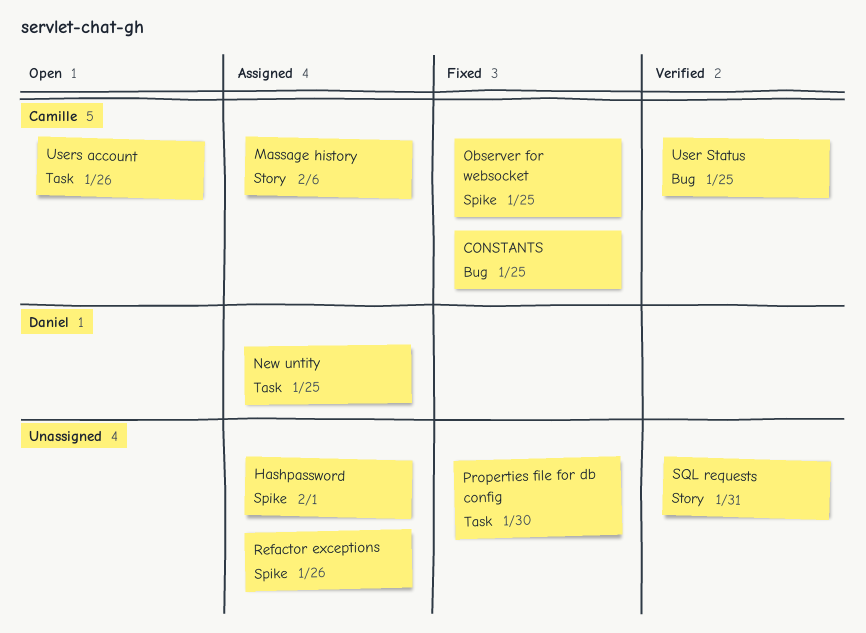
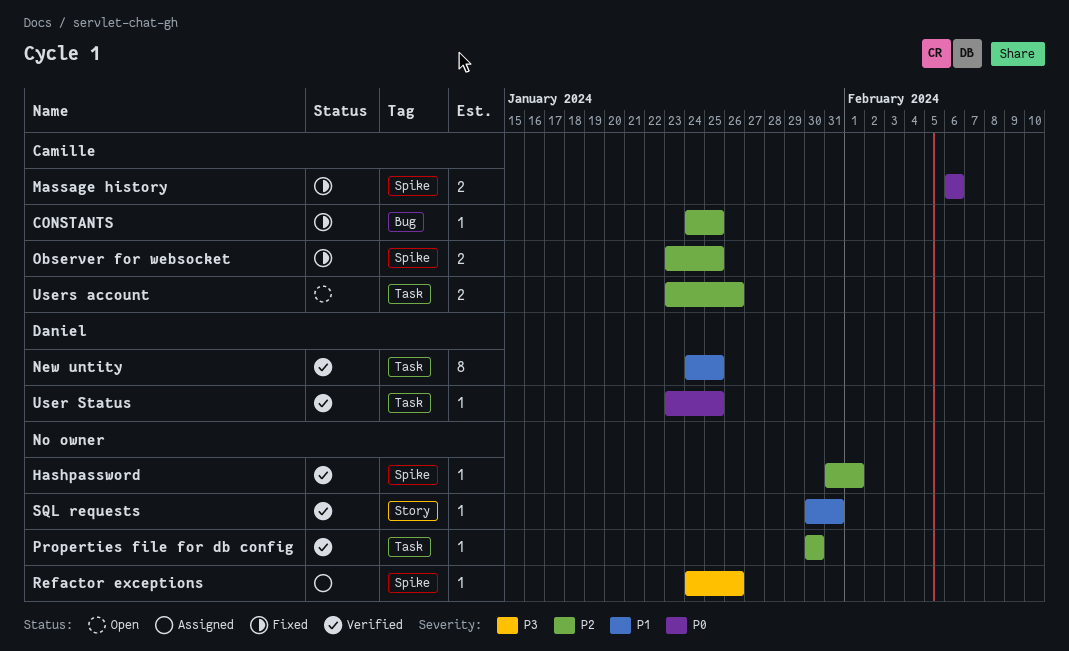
Hashpassword, status: Assigned -> Verified
Massage history, status: Assigned -> Fixed
Massage history, label: Story -> Spike
New untity, status: Assigned -> Verified
Properties file for db config, status: Fixed -> Verified
User Status, owner: Camille -> Daniel
User Status, label: Bug -> Task

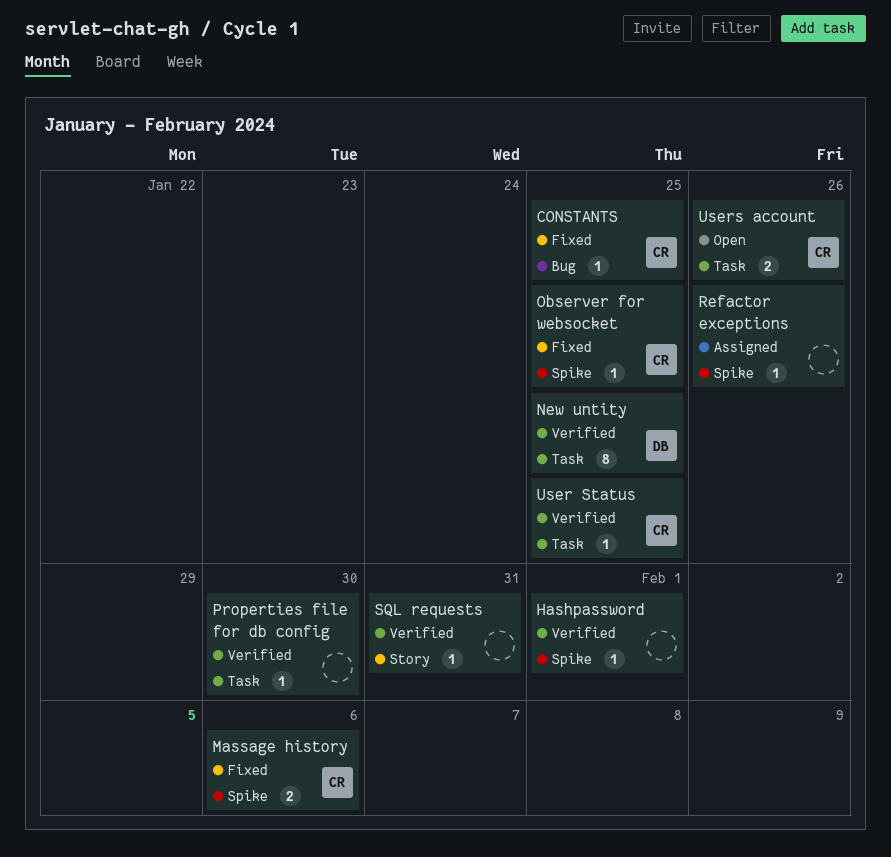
Observer for websocket, estimate: 2 -> 1
User Status, owner: Daniel -> Camille

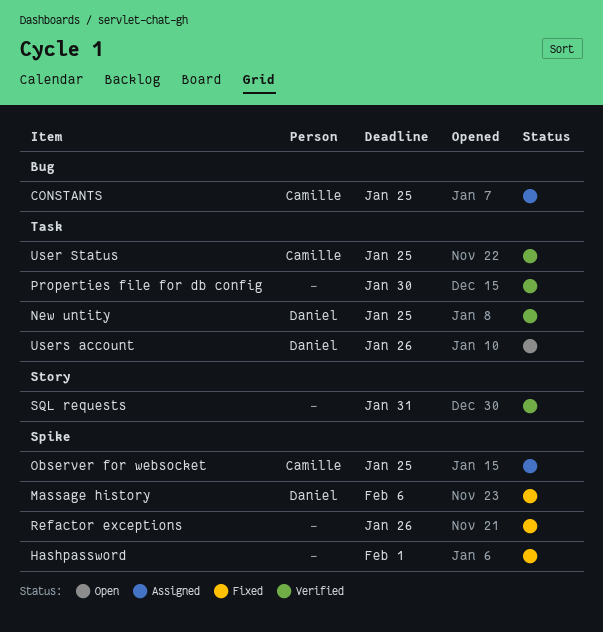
CONSTANTS, status: Fixed -> Assigned
Hashpassword, status: Verified -> Fixed
Massage history, owner: Camille -> Daniel
Observer for websocket, status: Fixed -> Assigned
Refactor exceptions, status: Assigned -> Fixed
Users account, owner: Camille -> Daniel

